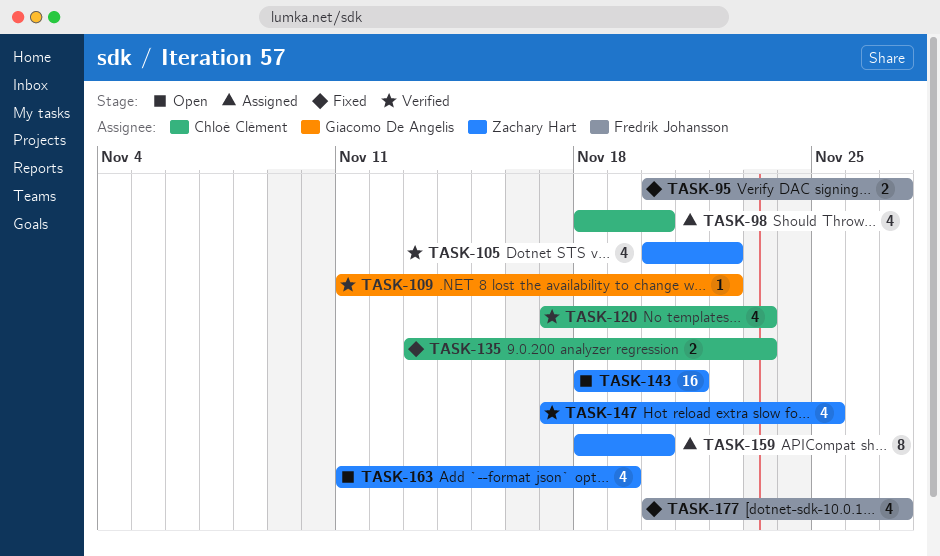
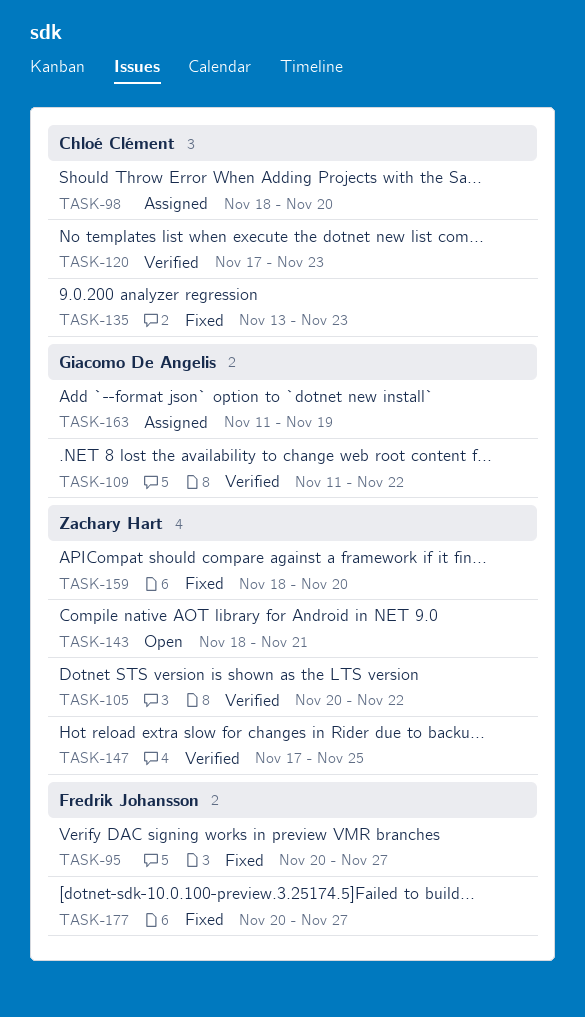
TASK-159, status: Assigned -> Fixed
TASK-163, status: Open -> Assigned
TASK-163, owner: Zachary Hart -> Giacomo De Angelis

